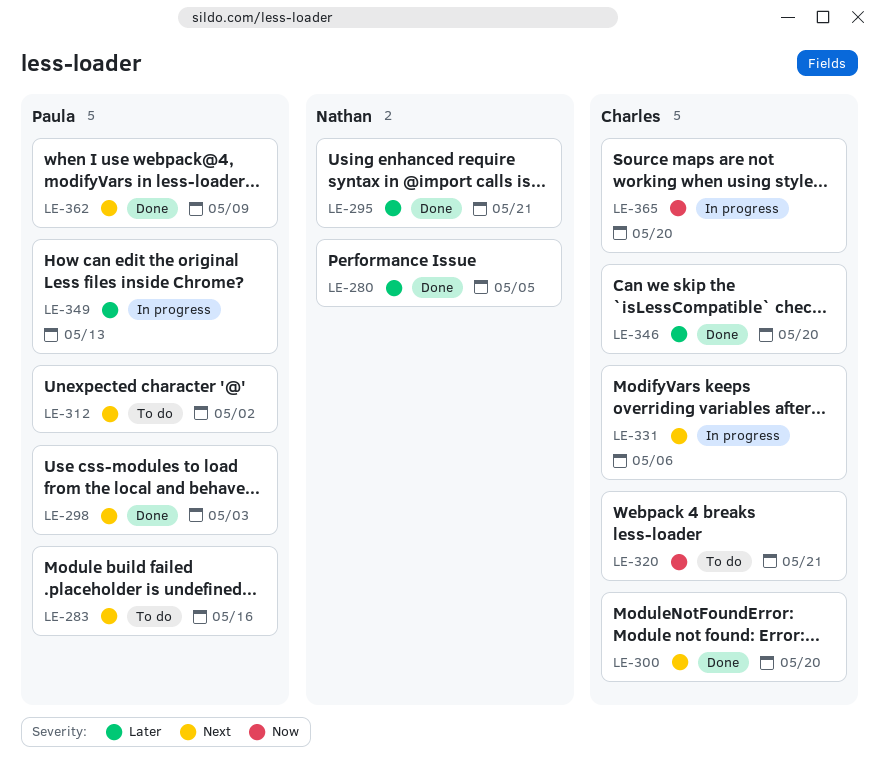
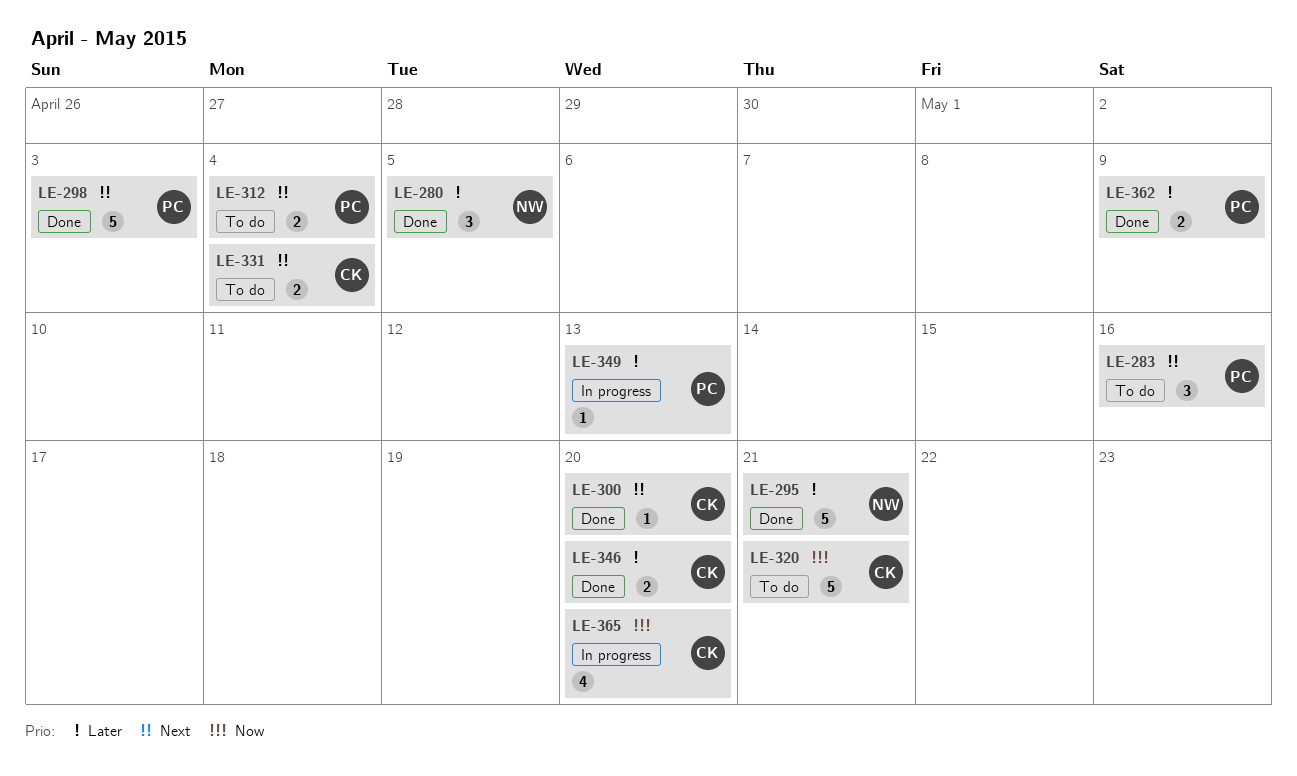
LE-312, due: May 2 -> May 4
LE-331, status: In progress -> To do
LE-331, due: May 6 -> May 4
LE-362, priority: Next -> Later

